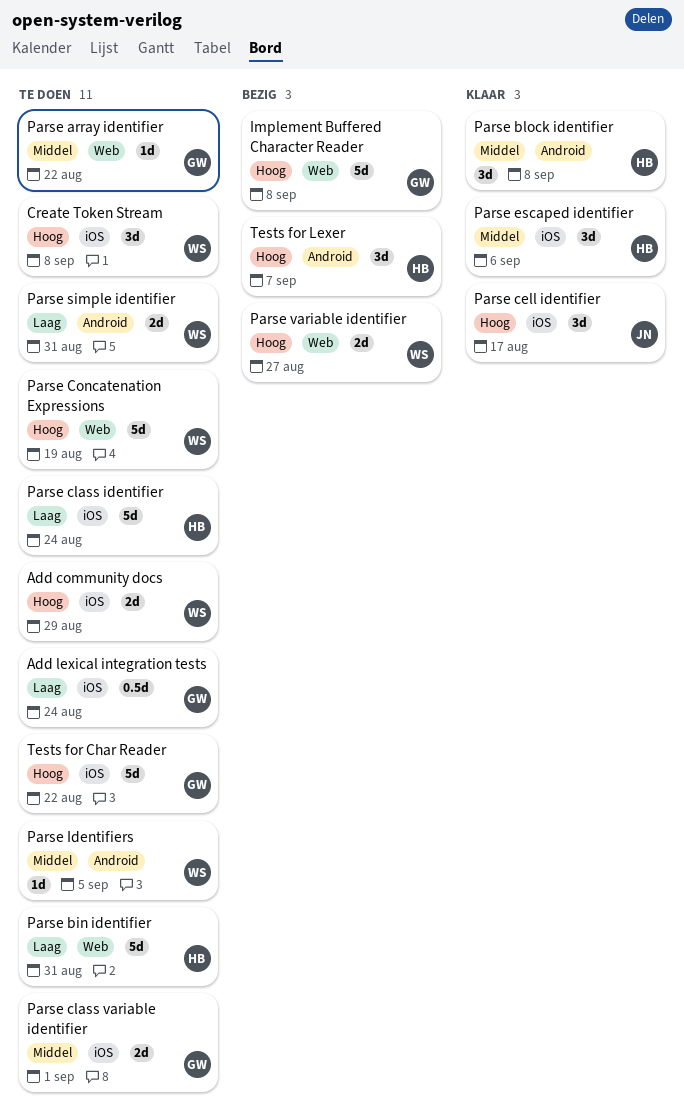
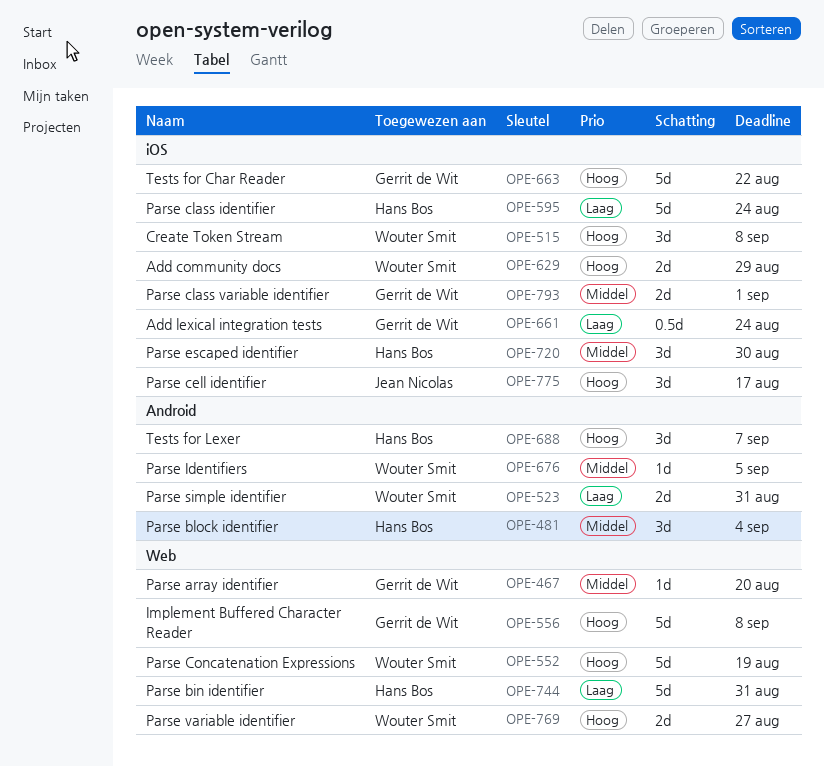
Parse array identifier, due: Aug 22 -> Aug 20
Parse block identifier, due: Sep 8 -> Sep 4
Parse escaped identifier, due: Sep 6 -> Aug 30

